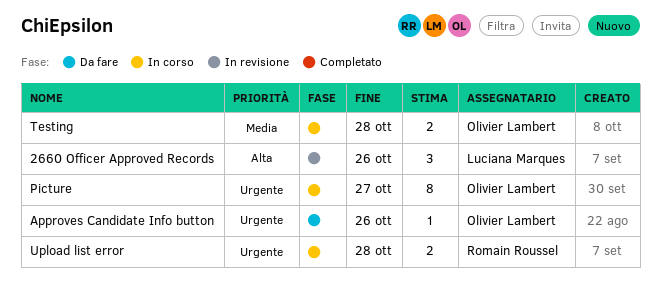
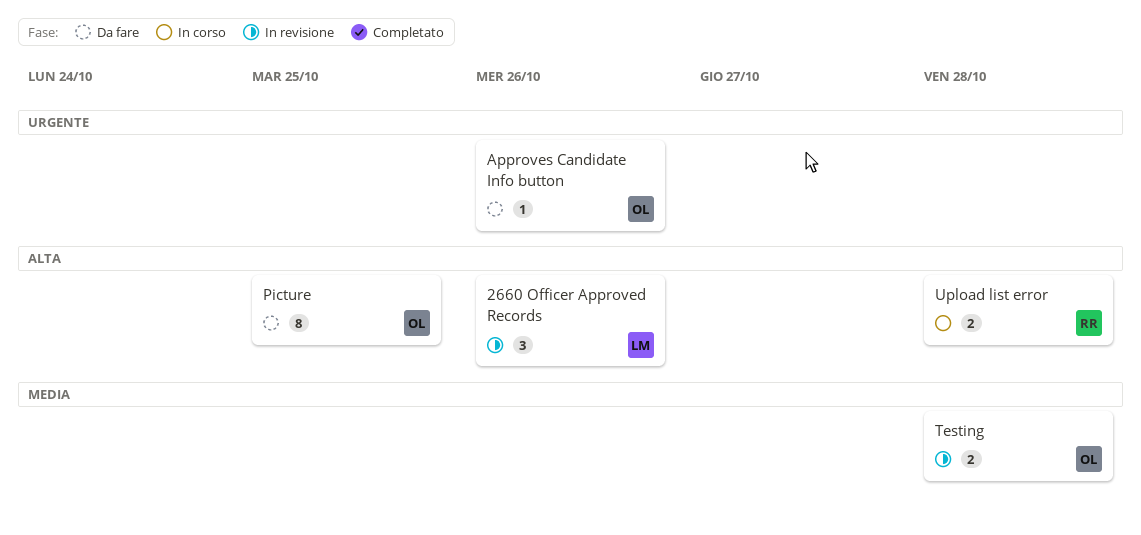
Picture, status: In corso -> Da fare
Picture, priority: Urgente -> Alta
Picture, due: Oct 27 -> Oct 25
Testing, status: In corso -> In revisione
Upload list error, priority: Urgente -> Alta

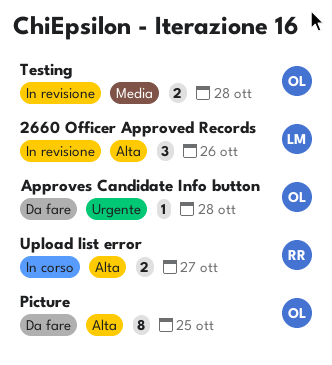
Approves Candidate Info button, due: Oct 26 -> Oct 28
Upload list error, due: Oct 28 -> Oct 27

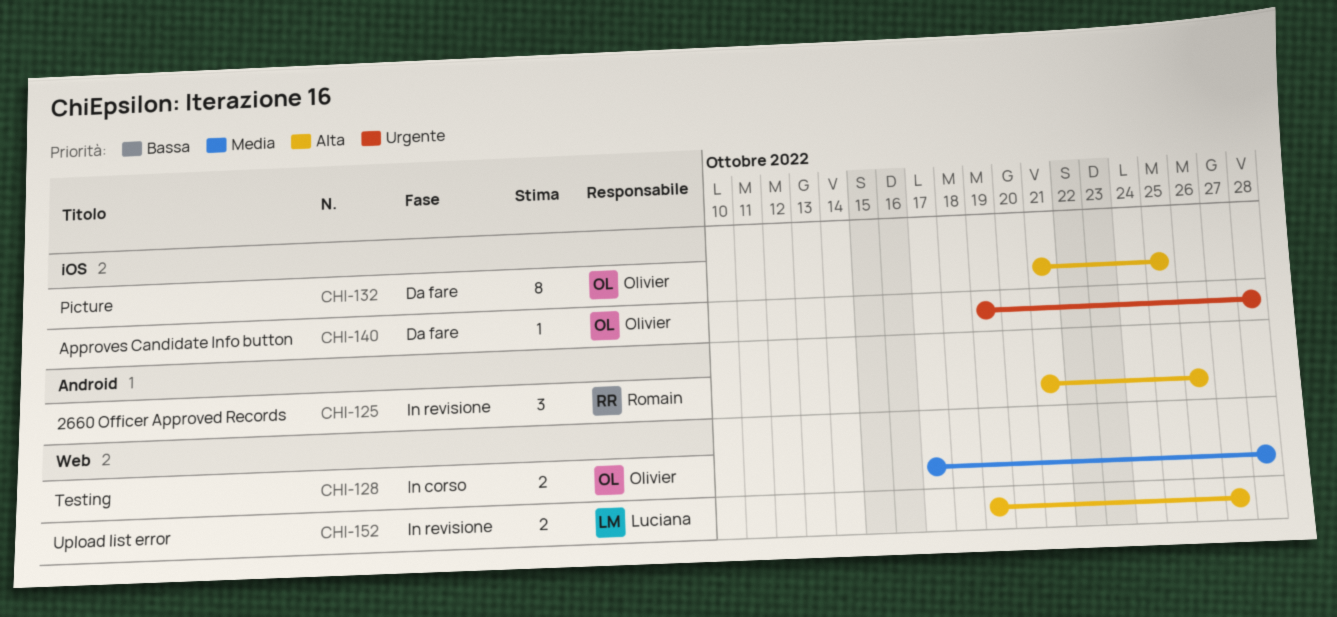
2660 Officer Approved Records, owner: Luciana -> Romain
Testing, status: In revisione -> In corso
Upload list error, status: In corso -> In revisione
Upload list error, owner: Romain -> Luciana

